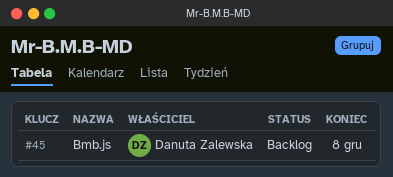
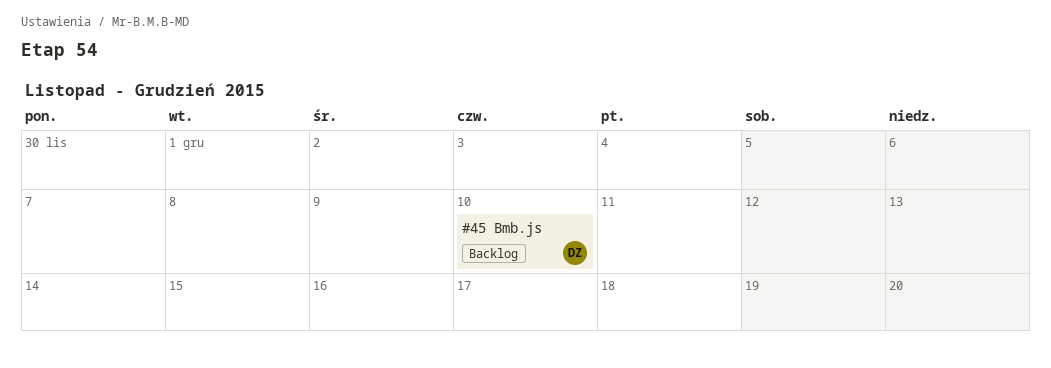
#45, due: Dec 8 -> Dec 10

